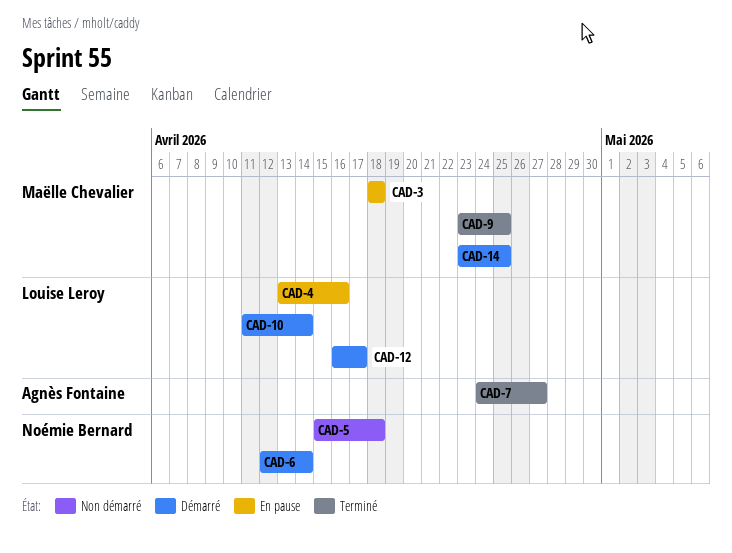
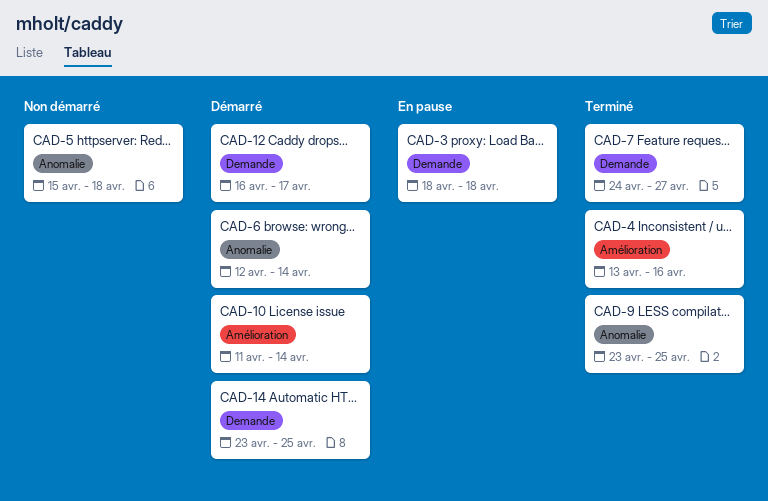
CAD-4, status: En pause -> Terminé

